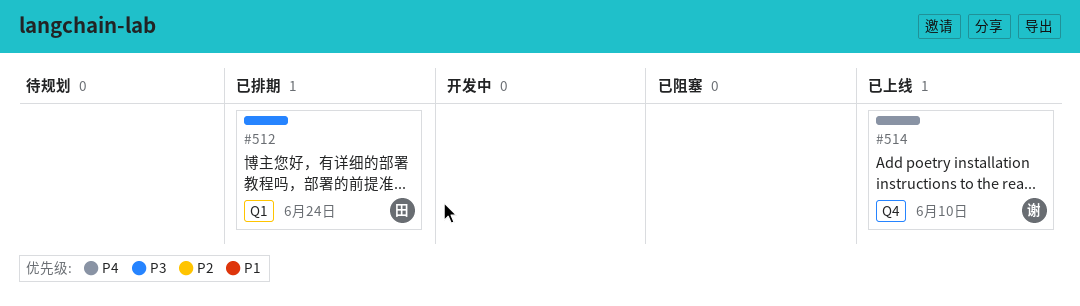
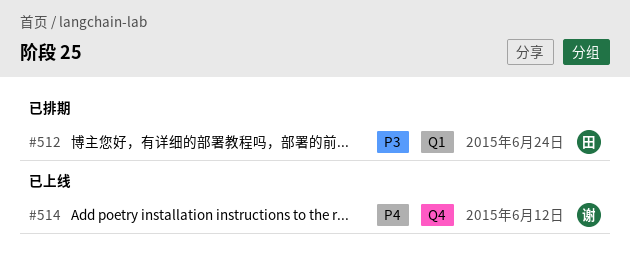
#514, due: Jun 10 -> Jun 12

